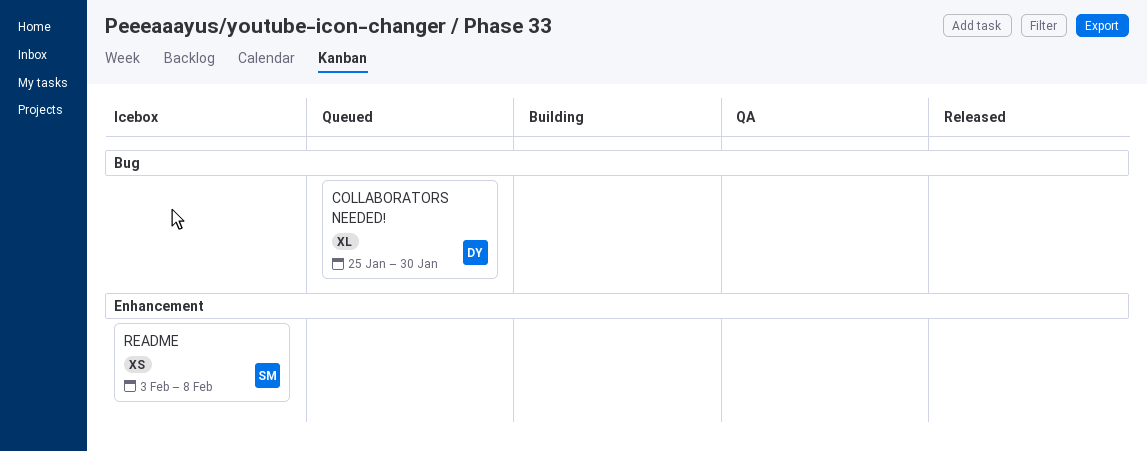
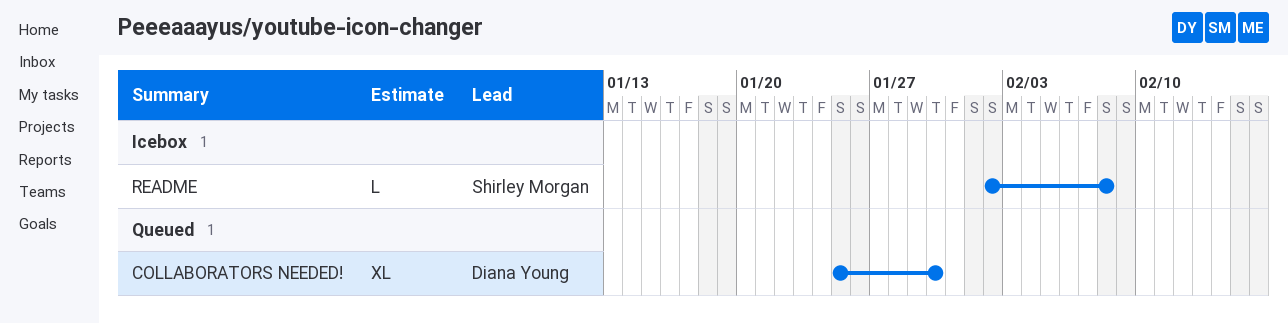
README, estimate: XS -> L
README, start: Feb 3 -> Feb 2

